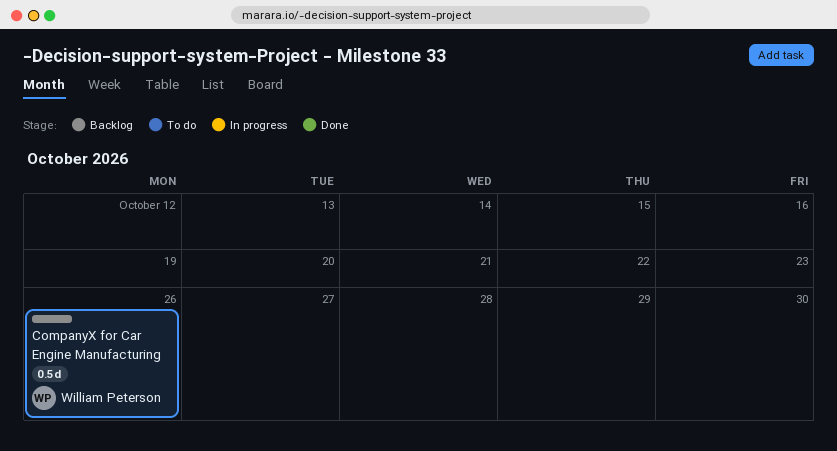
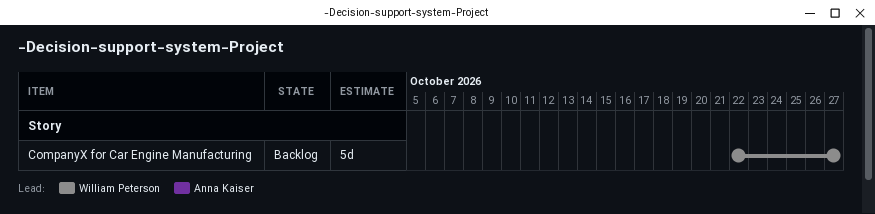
CompanyX for Car Engine Manufacturing, estimate: 0.5d -> 5d
CompanyX for Car Engine Manufacturing, due: Oct 26 -> Oct 27

